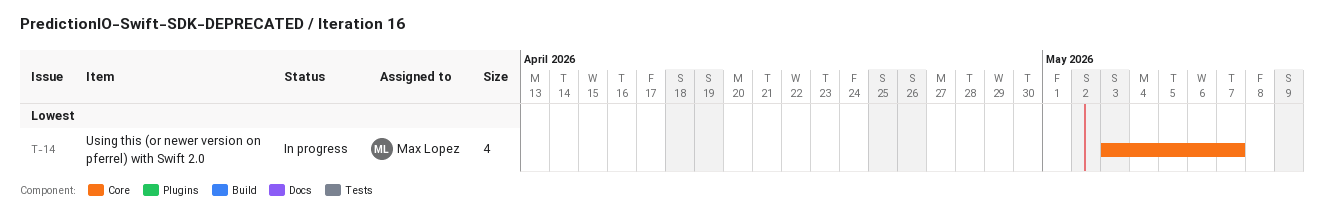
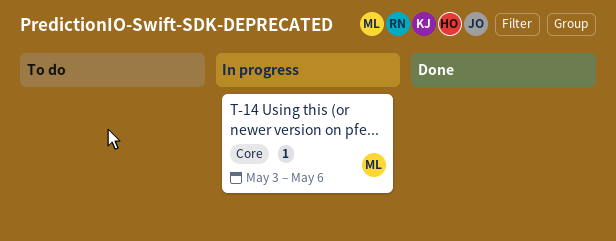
T-14, estimate: 4 -> 1
T-14, due: May 7 -> May 6

